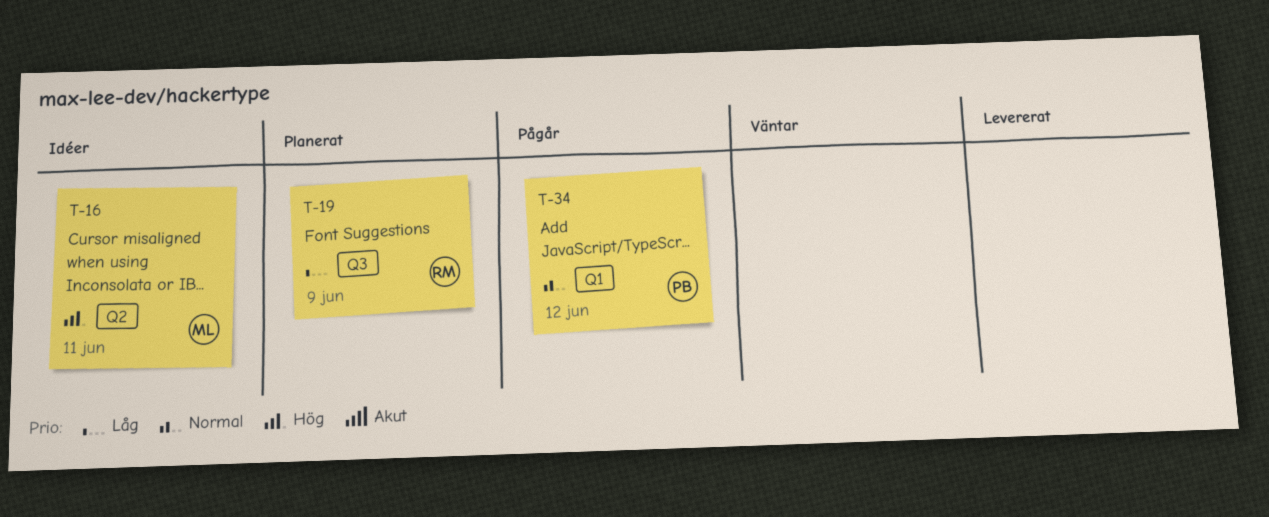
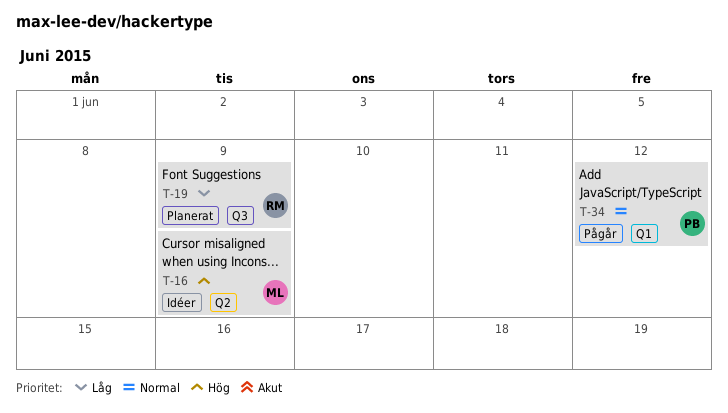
T-16, due: Jun 11 -> Jun 9

